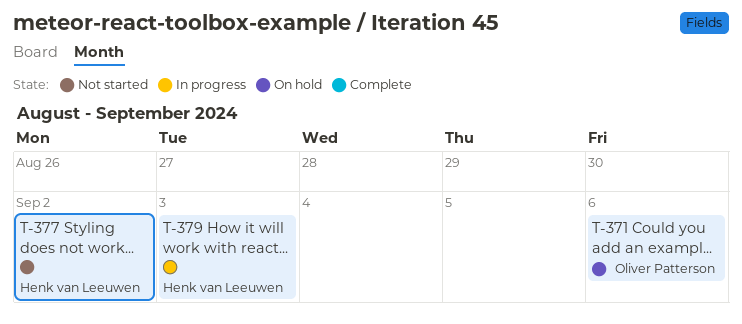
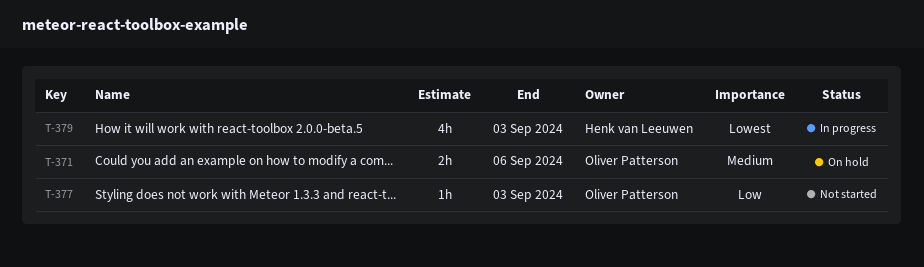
T-377, owner: Henk van Leeuwen -> Oliver Patterson
T-377, due: Sep 2 -> Sep 3

